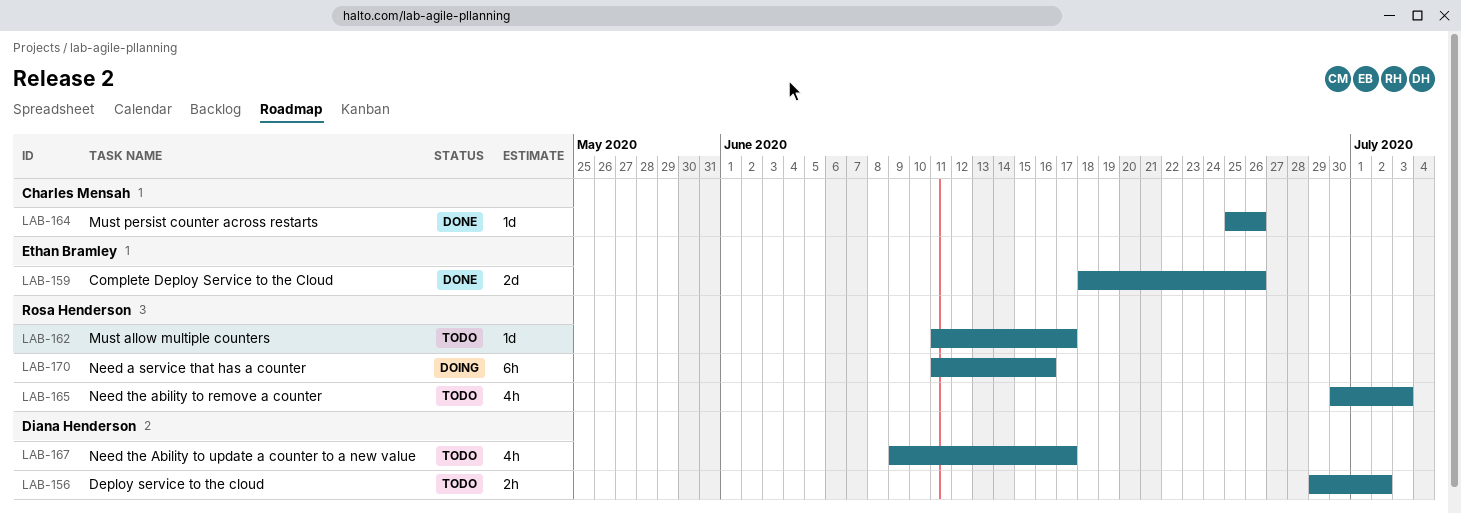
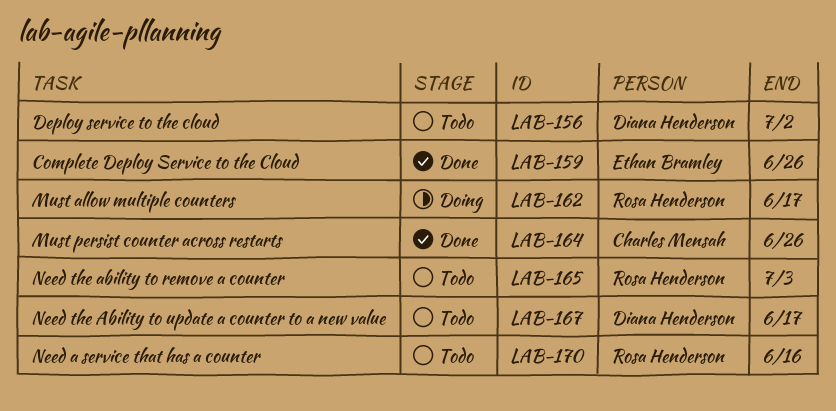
LAB-162, status: Todo -> Doing
LAB-170, status: Doing -> Todo

